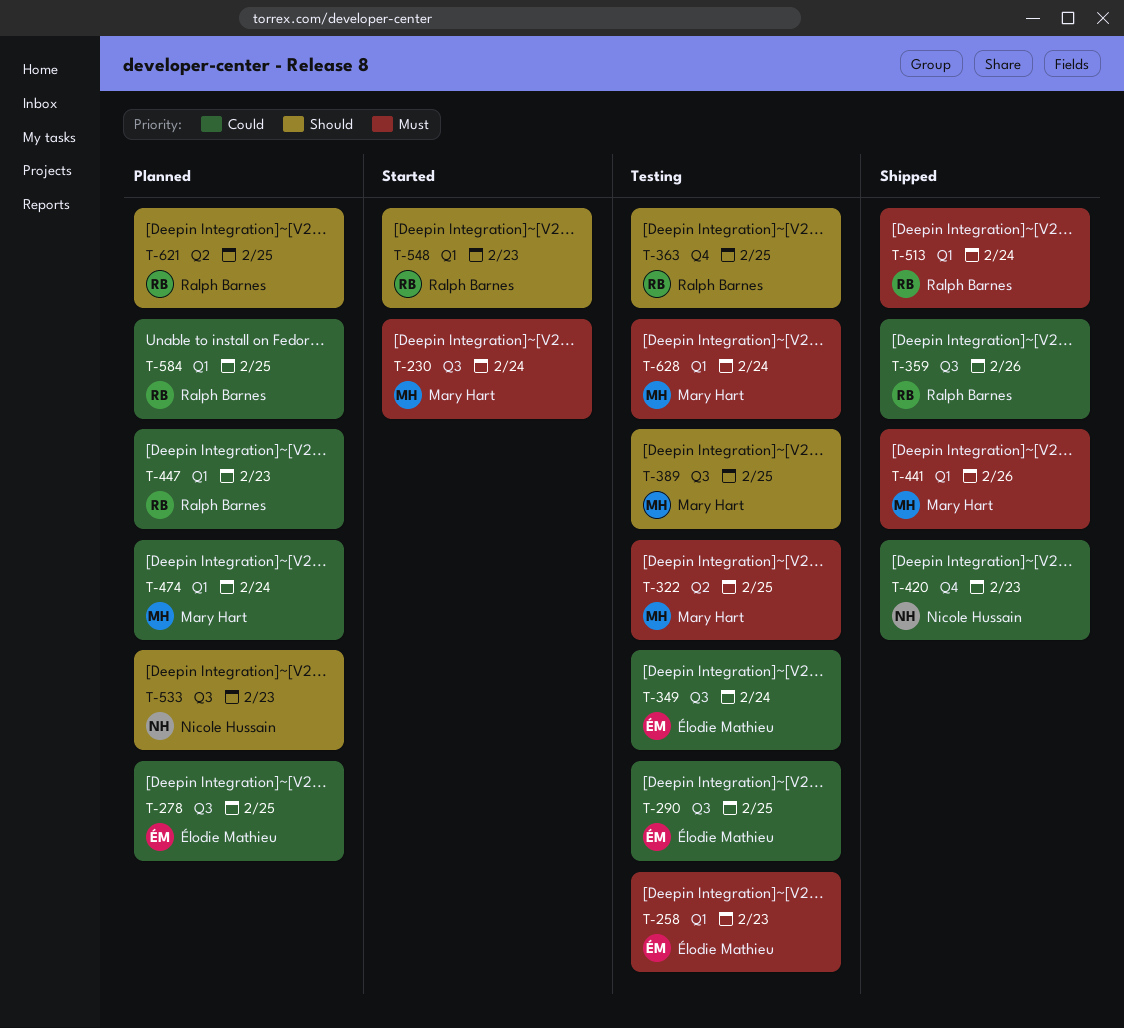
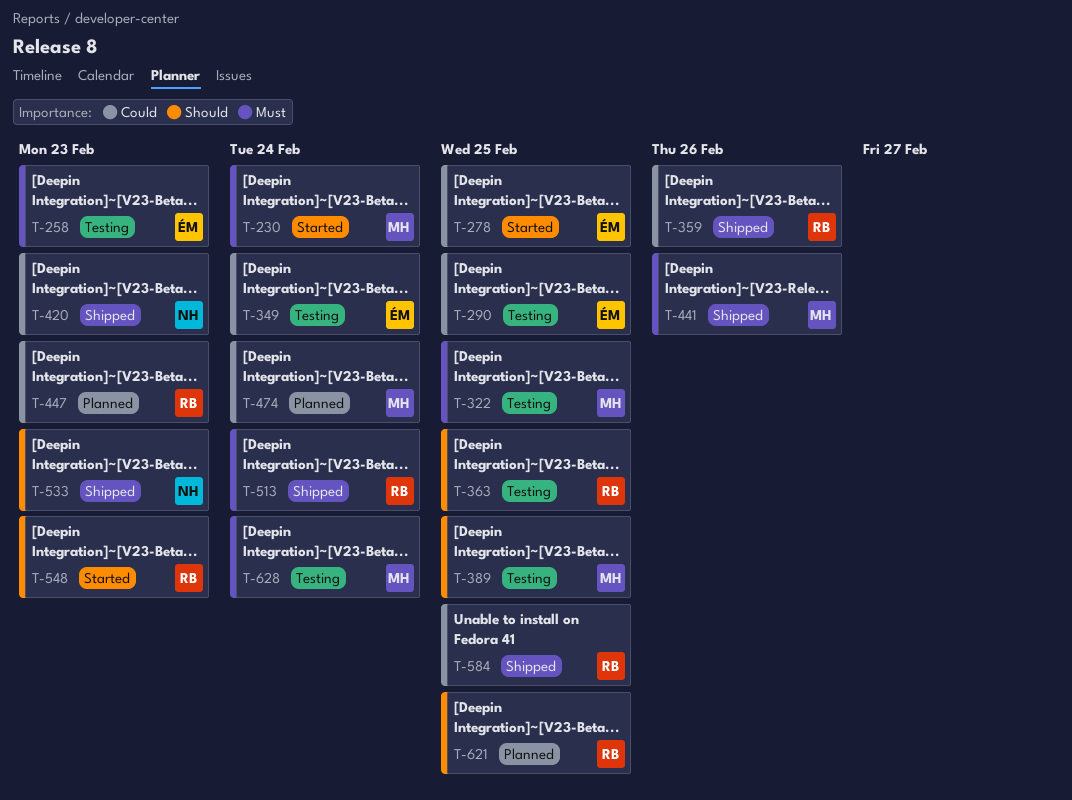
T-278, status: Planned -> Started
T-533, status: Planned -> Shipped
T-584, status: Planned -> Shipped

